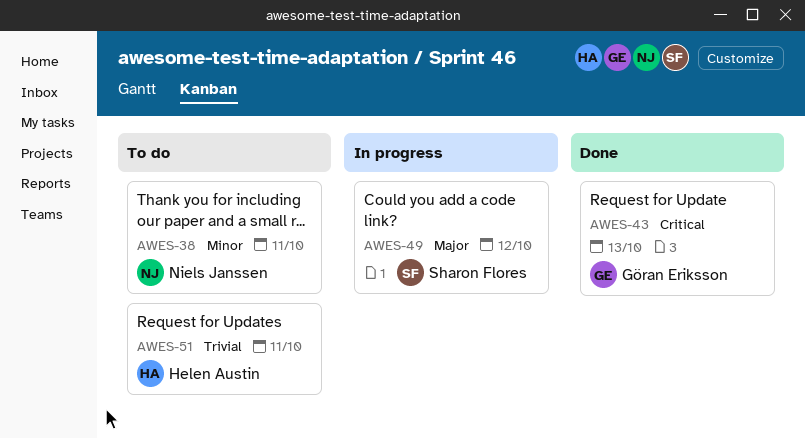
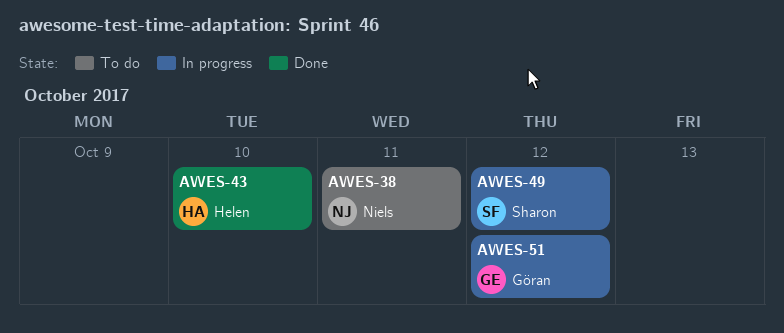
AWES-43, owner: Göran Eriksson -> Helen Austin
AWES-43, due: Oct 13 -> Oct 10
AWES-51, status: To do -> In progress
AWES-51, owner: Helen Austin -> Göran Eriksson
AWES-51, due: Oct 11 -> Oct 12

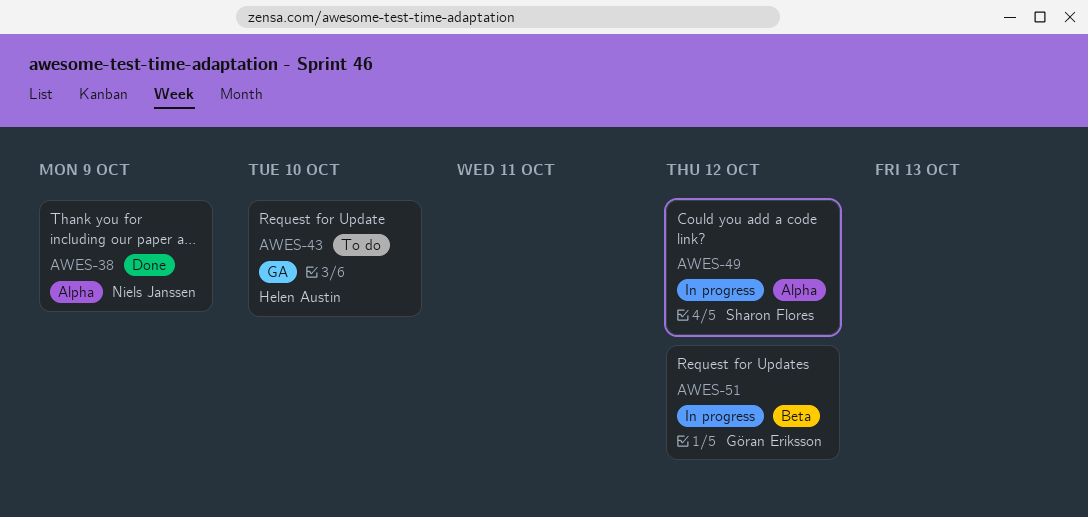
AWES-38, status: To do -> Done
AWES-38, due: Oct 11 -> Oct 9
AWES-43, status: Done -> To do

